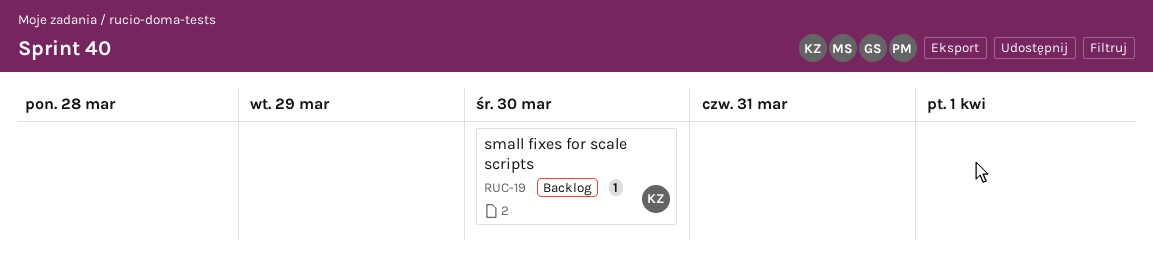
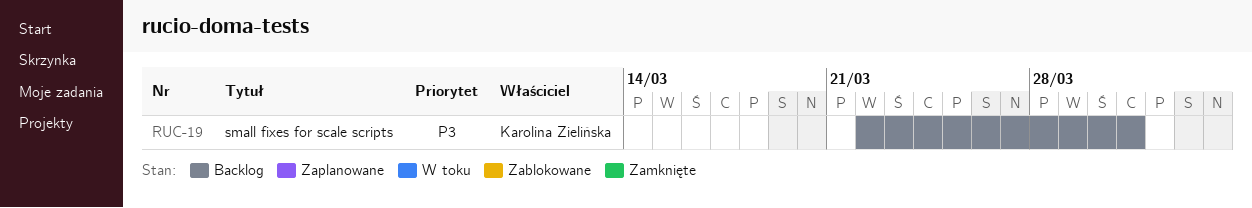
RUC-19, due: Mar 30 -> Mar 31

